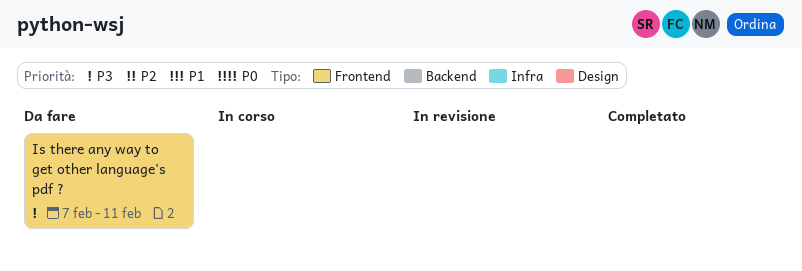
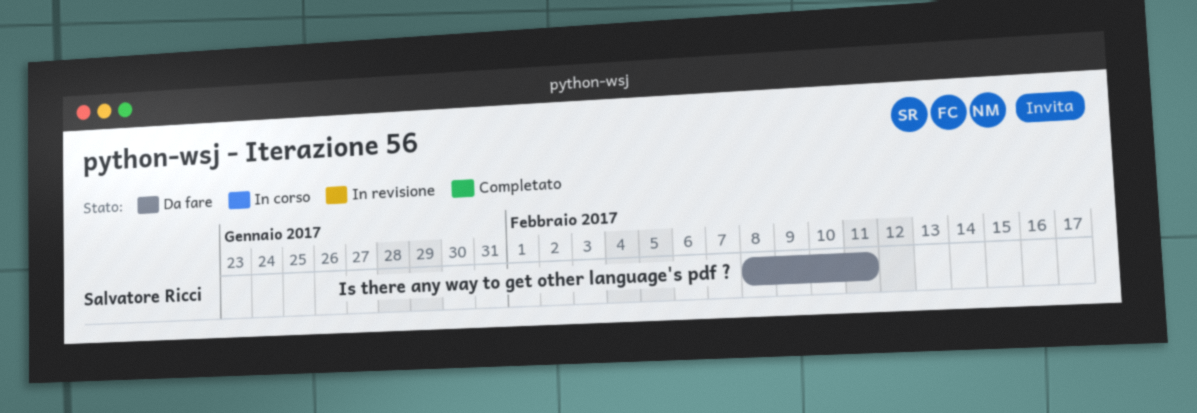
Is there any way to get other language's pdf ?, start: Feb 7 -> Feb 8

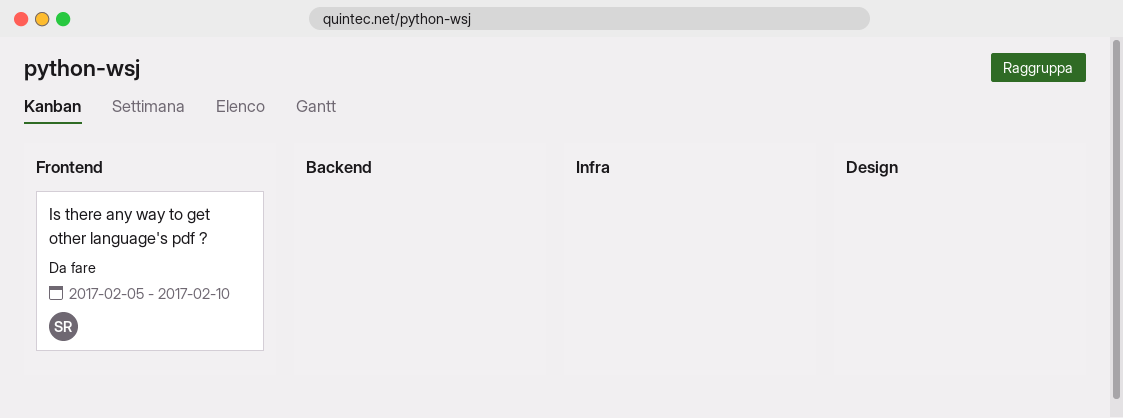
Is there any way to get other language's pdf ?, start: Feb 8 -> Feb 5
Is there any way to get other language's pdf ?, due: Feb 11 -> Feb 10

